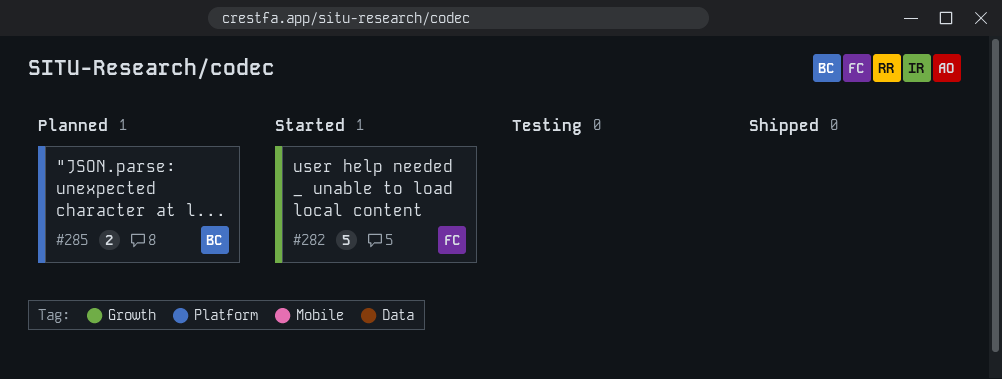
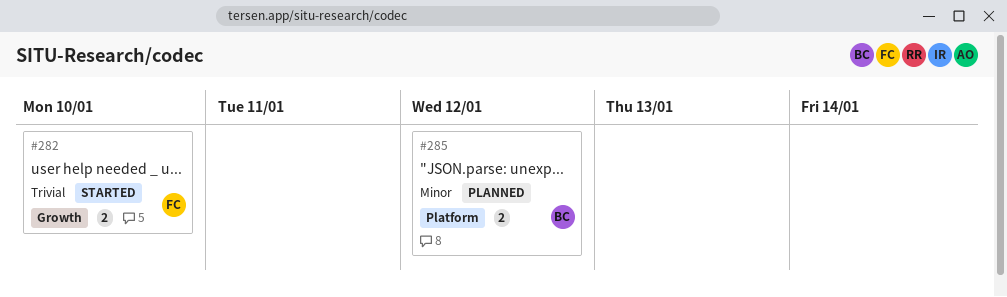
#282, estimate: 5 -> 2

